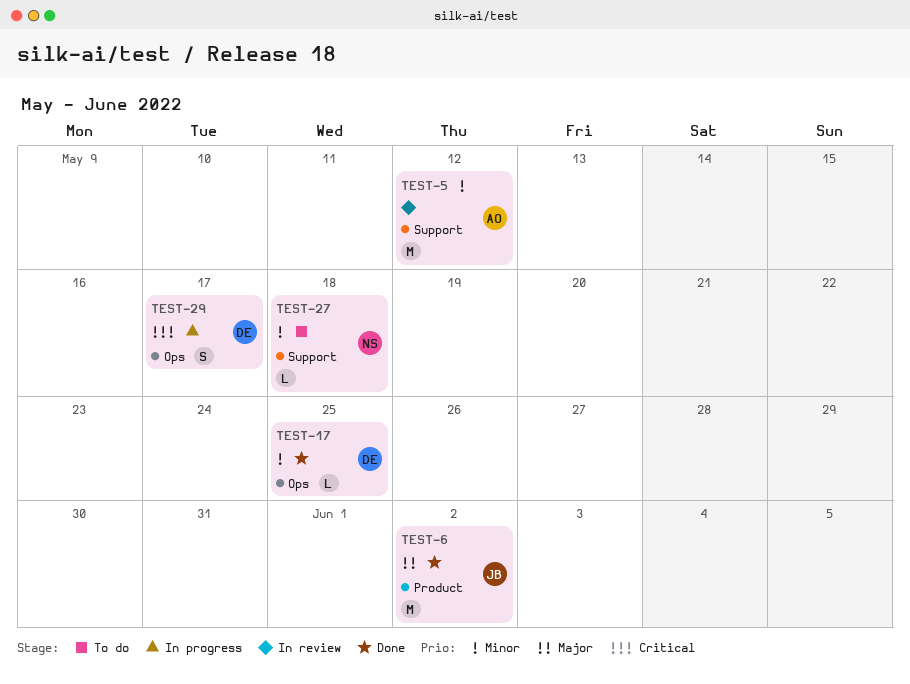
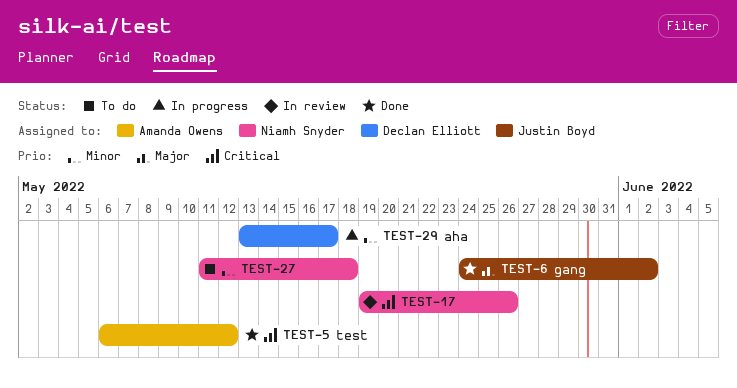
TEST-5, status: In review -> Done
TEST-5, priority: Minor -> Critical
TEST-17, status: Done -> In review
TEST-17, owner: Declan Elliott -> Niamh Snyder
TEST-17, priority: Minor -> Critical
TEST-17, due: May 25 -> May 26
TEST-29, priority: Critical -> Minor

